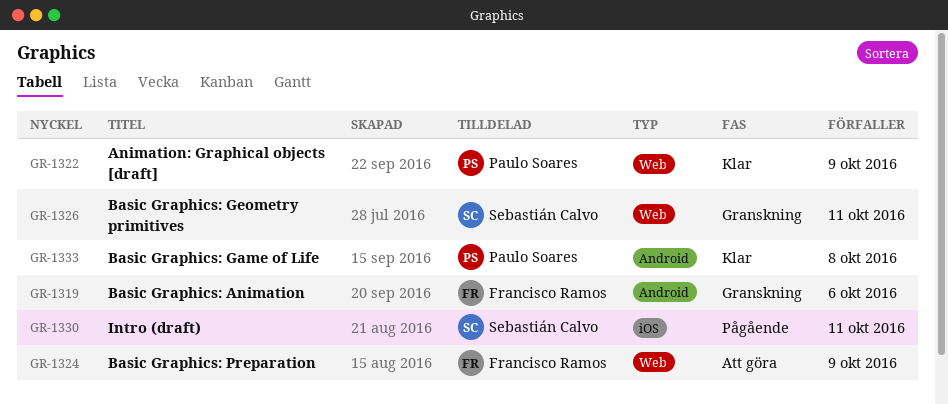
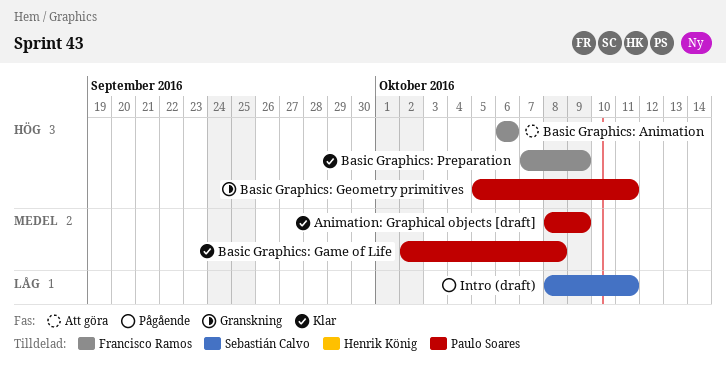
Basic Graphics: Animation, status: Granskning -> Att göra
Basic Graphics: Geometry primitives, owner: Sebastián Calvo -> Paulo Soares
Basic Graphics: Preparation, status: Att göra -> Klar

